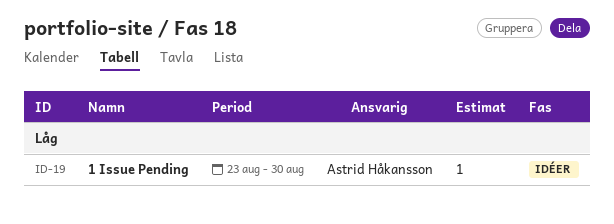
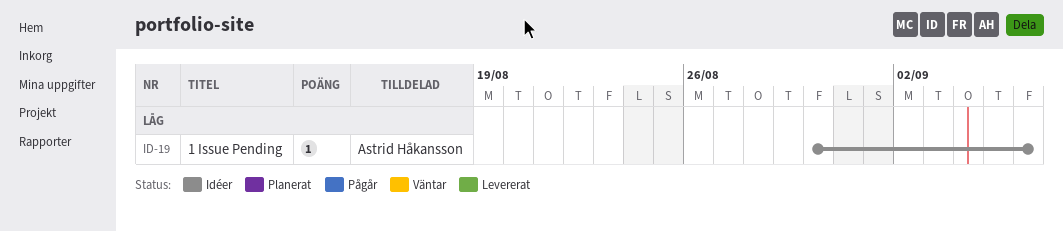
ID-19, start: Aug 23 -> Aug 30
ID-19, due: Aug 30 -> Sep 6

